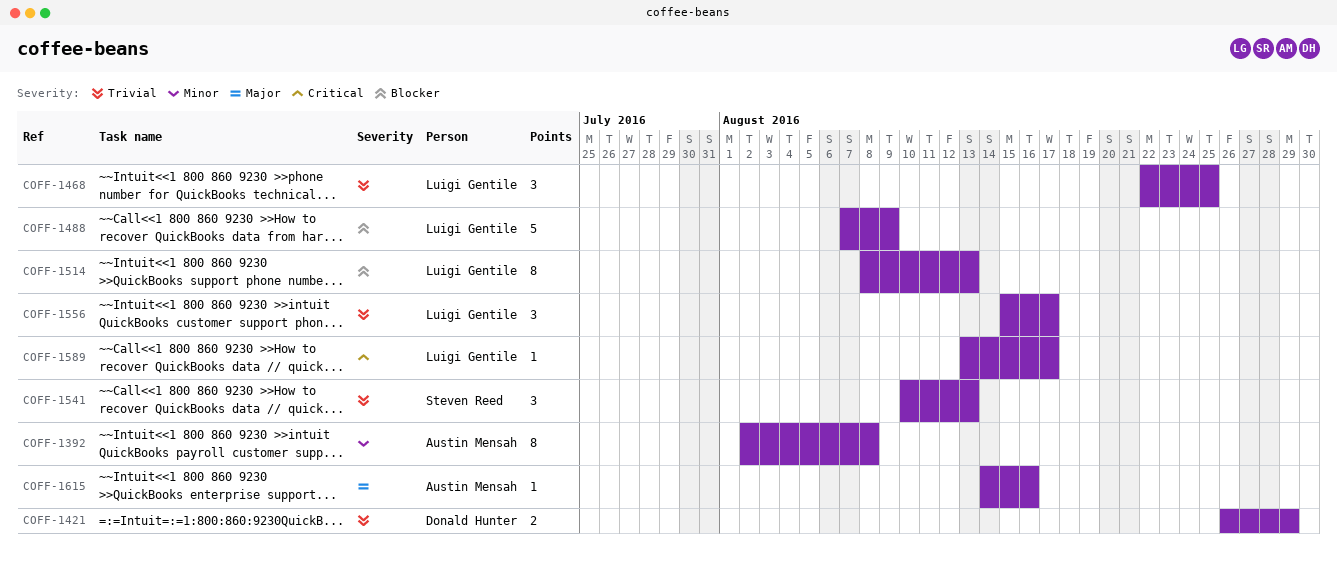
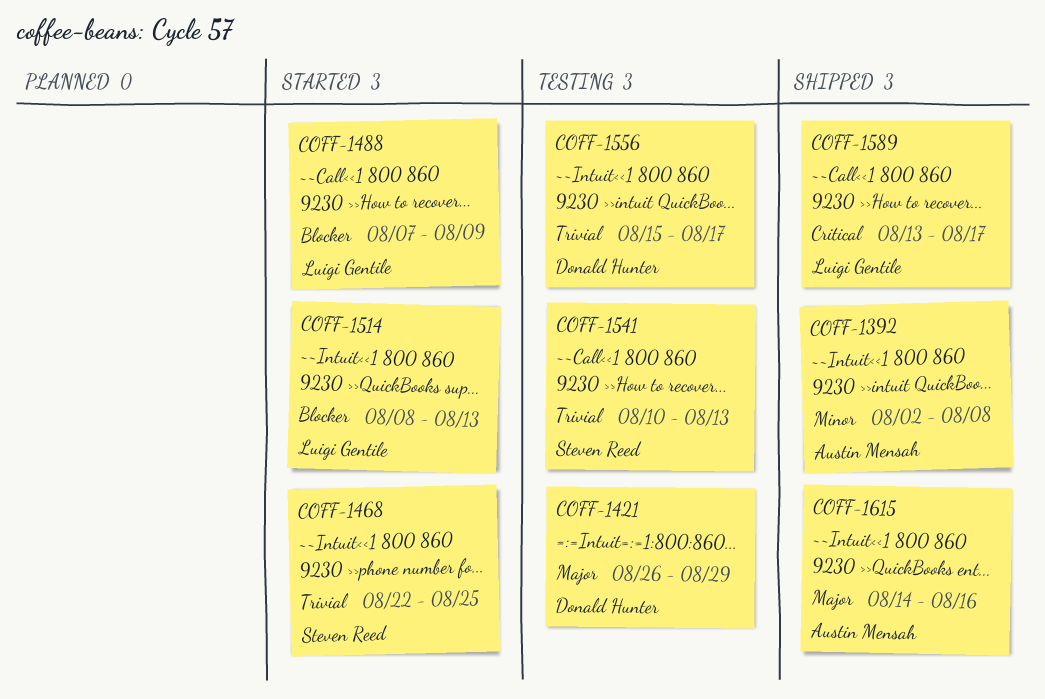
COFF-1421, priority: Trivial -> Major
COFF-1468, owner: Luigi Gentile -> Steven Reed
COFF-1556, owner: Luigi Gentile -> Donald Hunter

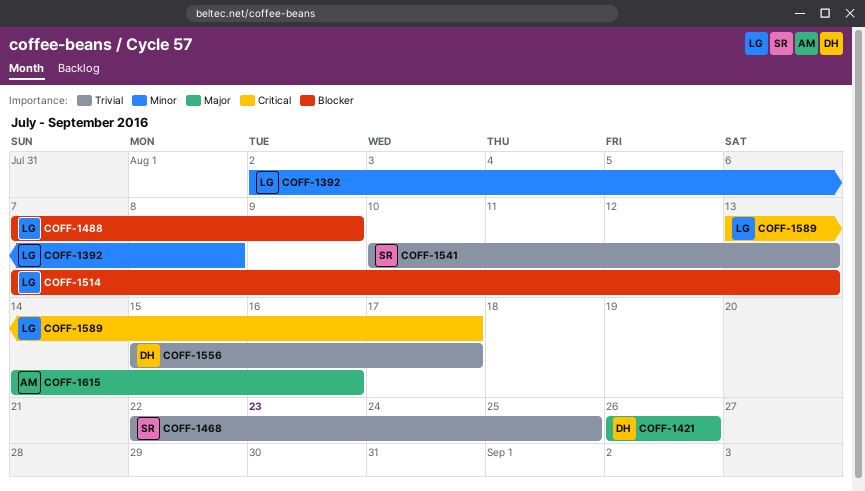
COFF-1392, owner: Austin Mensah -> Luigi Gentile
COFF-1421, due: Aug 29 -> Aug 26
COFF-1514, start: Aug 8 -> Aug 7

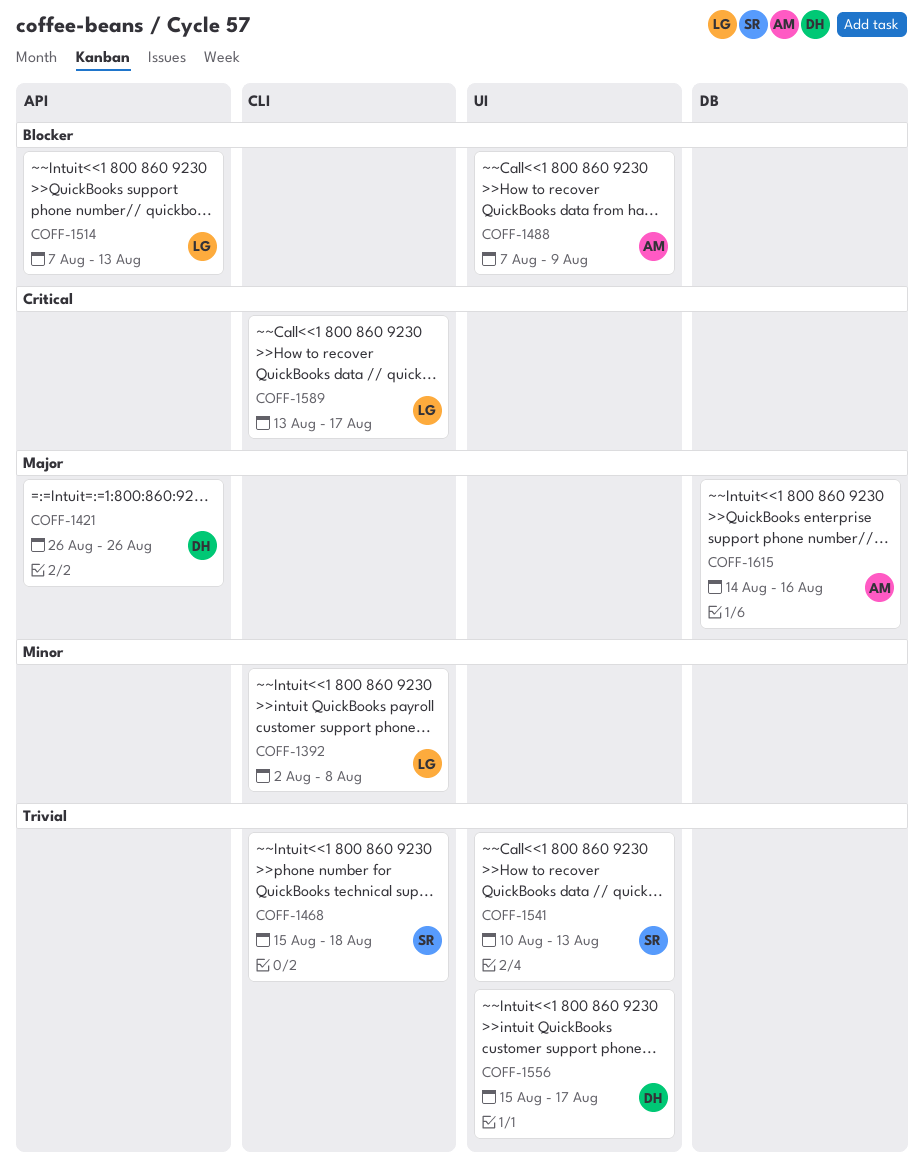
COFF-1468, start: Aug 22 -> Aug 15
COFF-1468, due: Aug 25 -> Aug 18
COFF-1488, owner: LG -> AM

